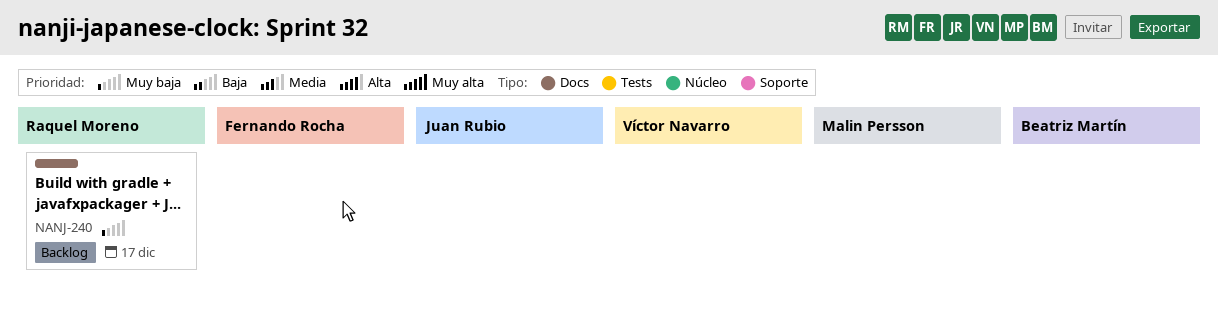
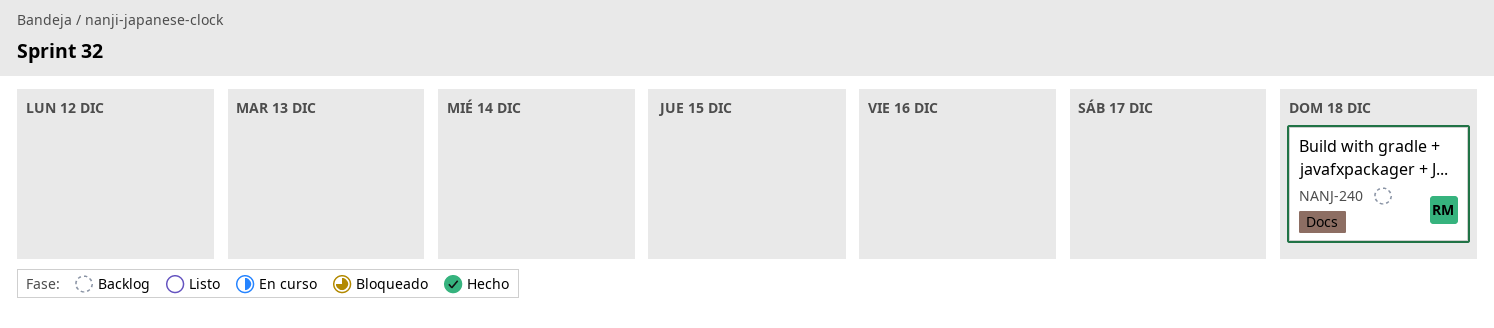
NANJ-240, due: Dec 17 -> Dec 18

